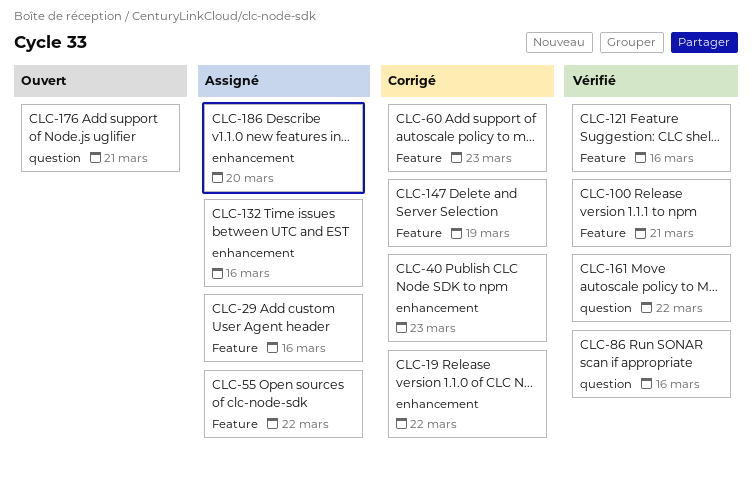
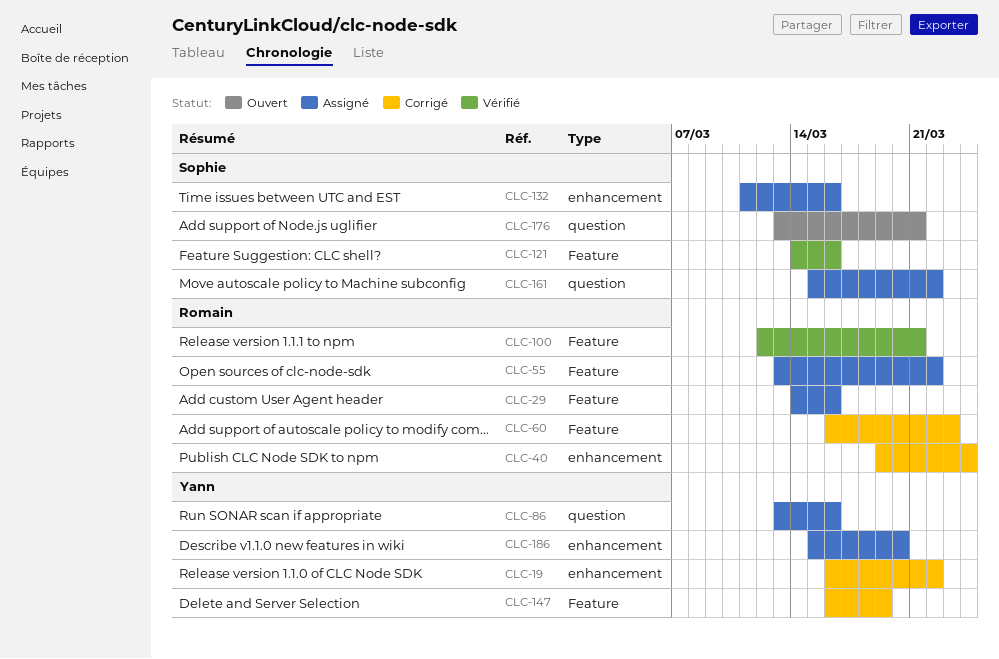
CLC-40, due: Mar 23 -> Mar 24
CLC-86, status: Vérifié -> Assigné
CLC-161, status: Vérifié -> Assigné

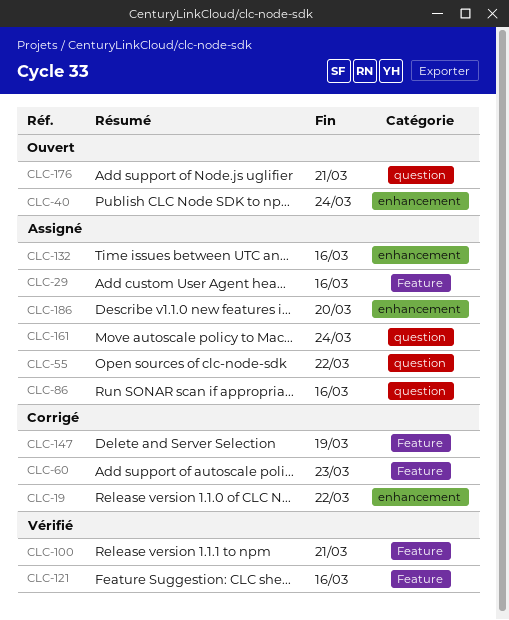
CLC-40, status: Corrigé -> Ouvert
CLC-55, label: Feature -> question
CLC-161, due: Mar 22 -> Mar 24

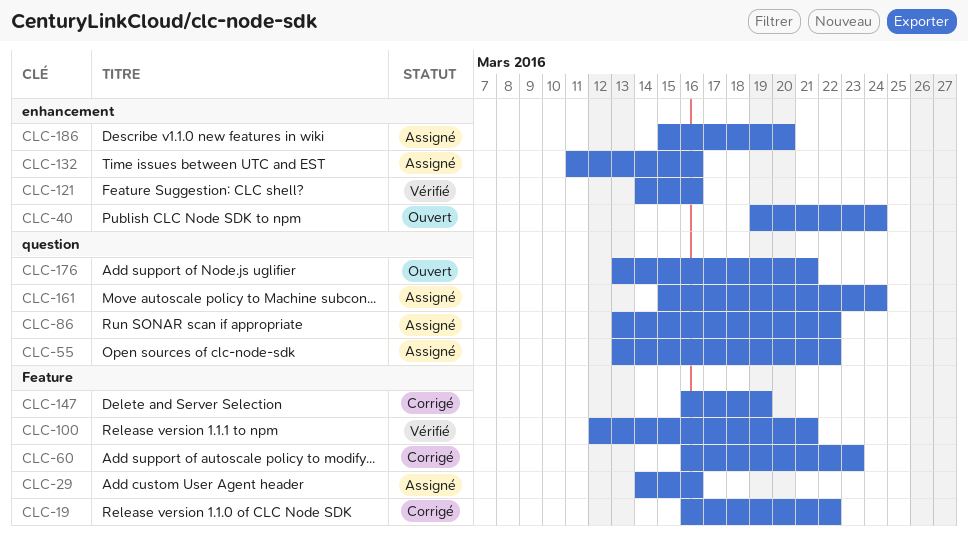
CLC-19, label: enhancement -> Feature
CLC-86, due: Mar 16 -> Mar 22
CLC-121, label: Feature -> enhancement

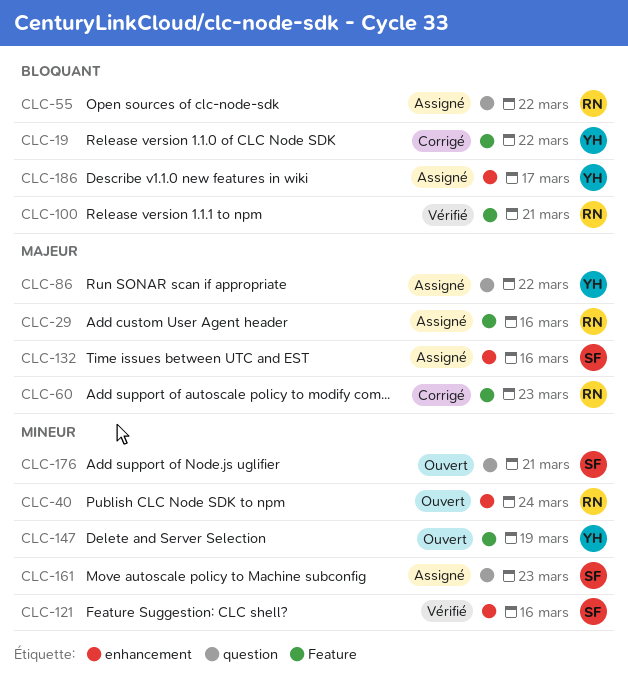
CLC-147, status: Corrigé -> Ouvert
CLC-161, due: Mar 24 -> Mar 23
CLC-186, due: Mar 20 -> Mar 17

